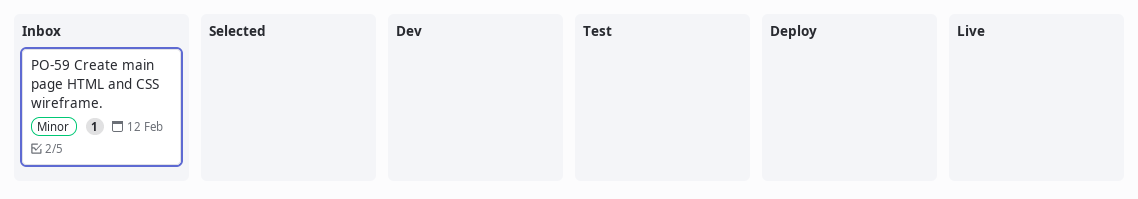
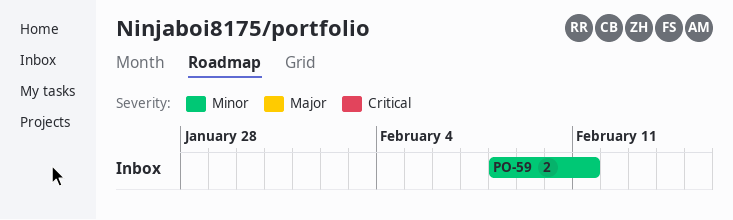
PO-59, estimate: 1 -> 2
PO-59, due: Feb 12 -> Feb 11

